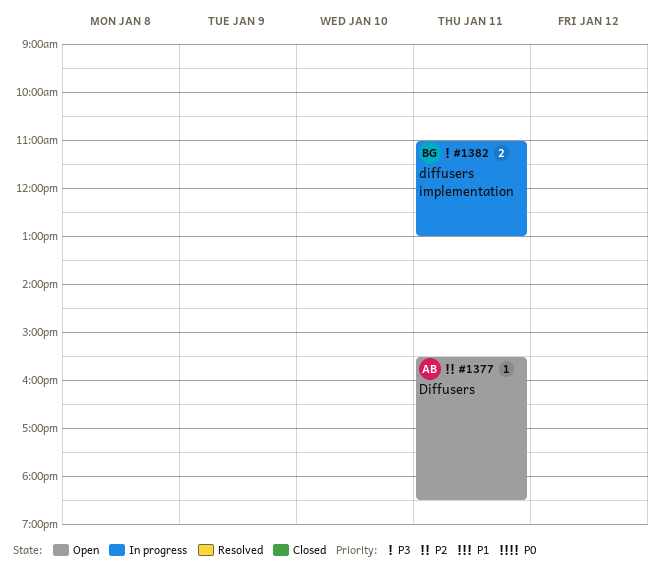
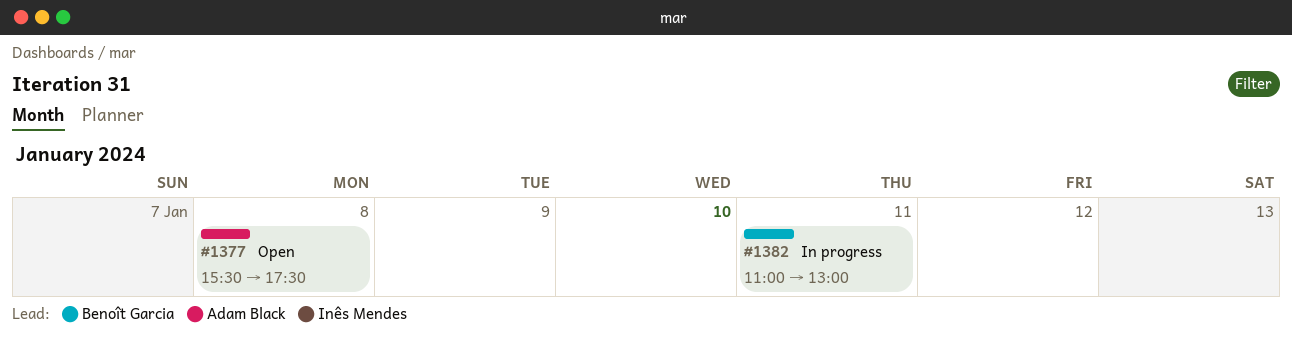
#1377, day: Jan 11 -> Jan 8
#1377, ends: 18:30 -> 17:30

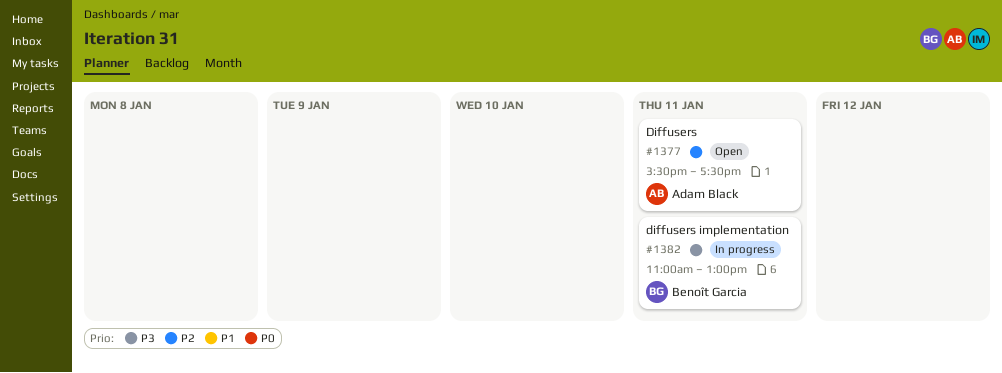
#1377, day: Jan 8 -> Jan 11

